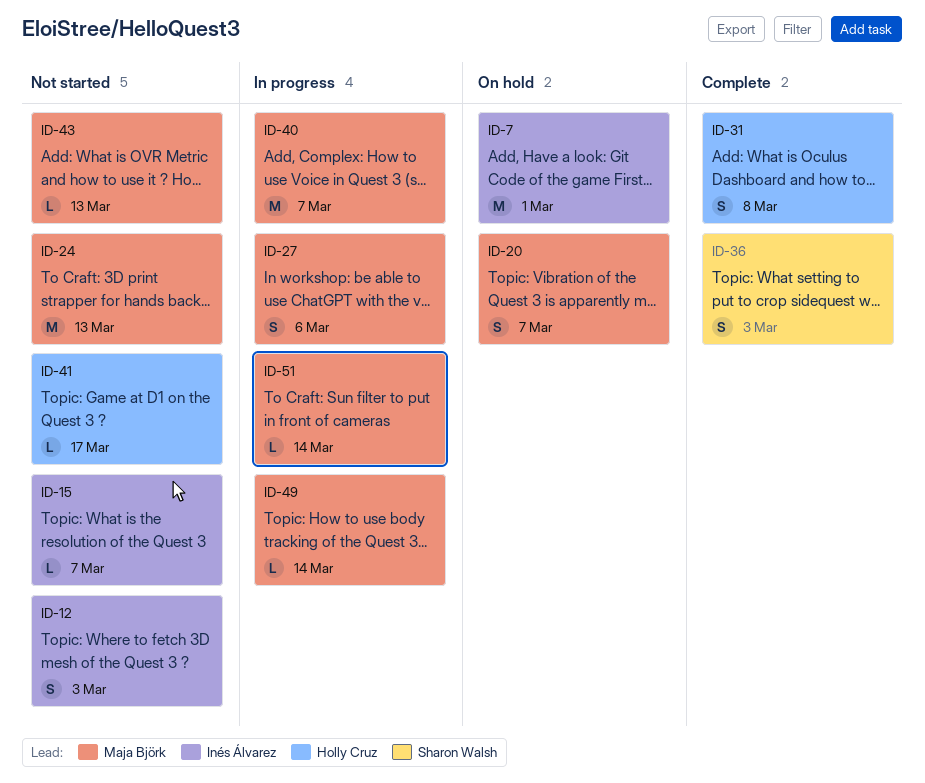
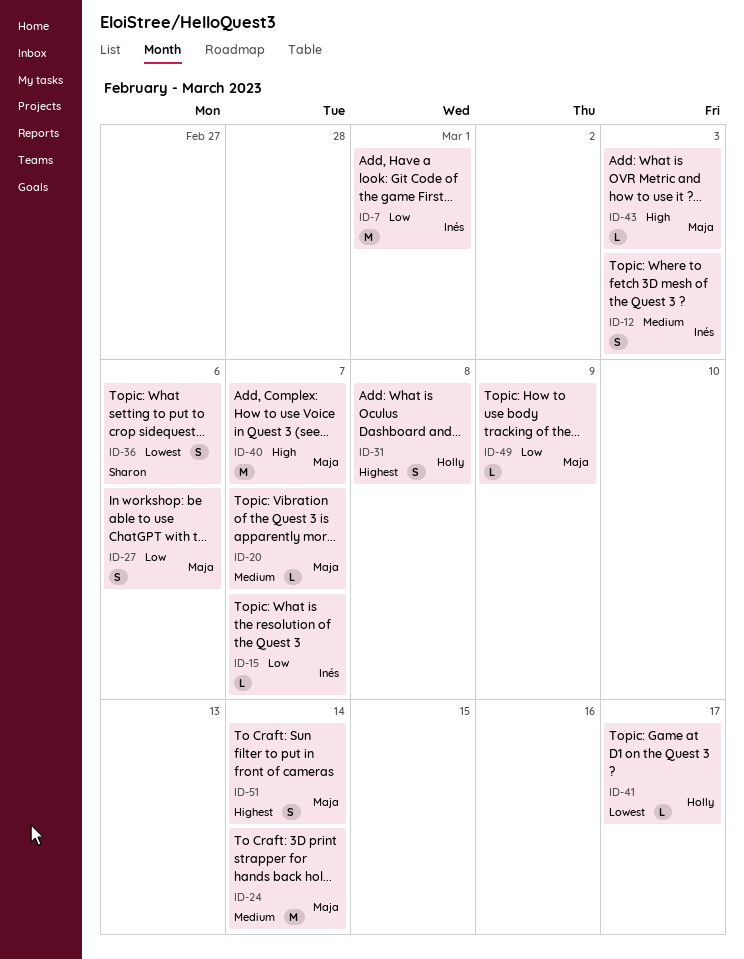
ID-20, estimate: S -> L
ID-24, due: Mar 13 -> Mar 14
ID-36, due: Mar 3 -> Mar 6
ID-43, due: Mar 13 -> Mar 3
ID-49, due: Mar 14 -> Mar 9
ID-51, estimate: L -> S

